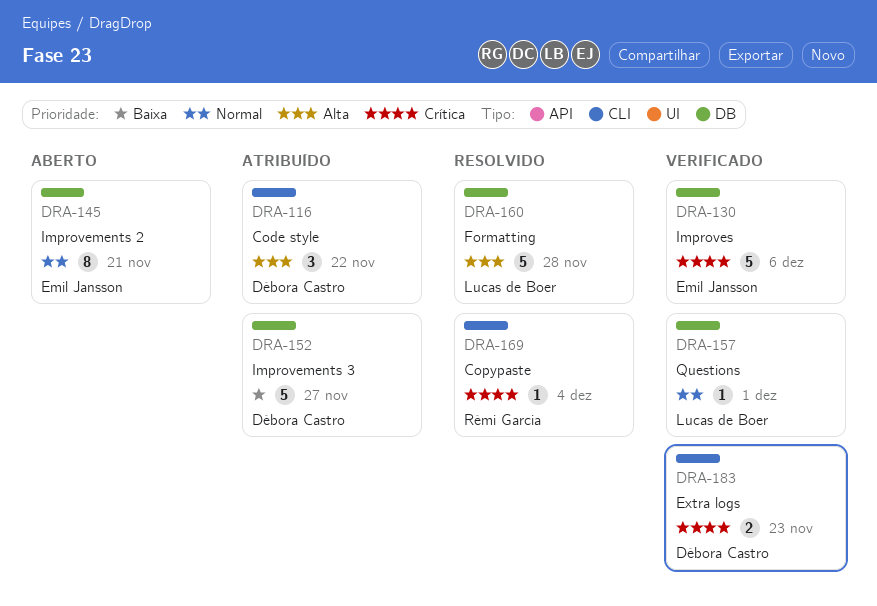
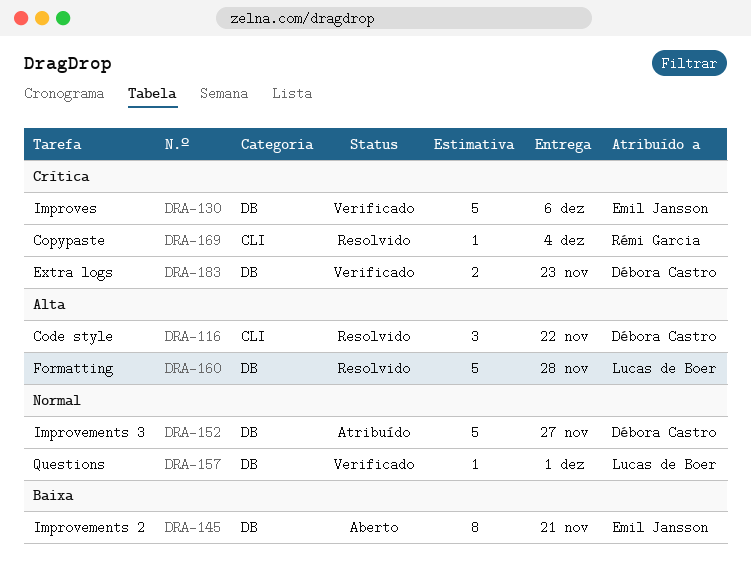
DRA-116, status: Atribuído -> Resolvido
DRA-145, priority: Normal -> Baixa
DRA-152, priority: Baixa -> Normal
DRA-183, label: CLI -> DB

